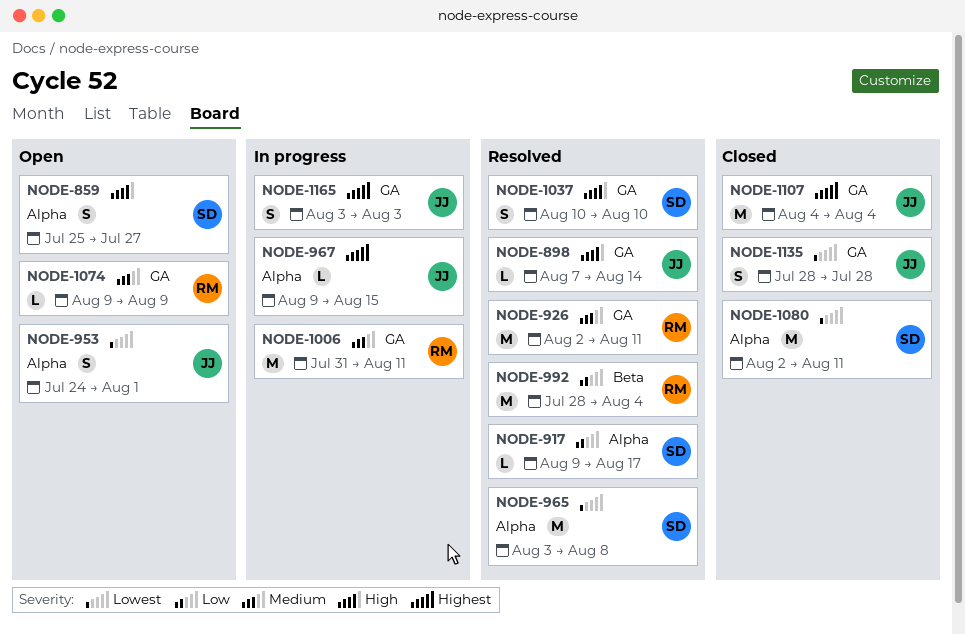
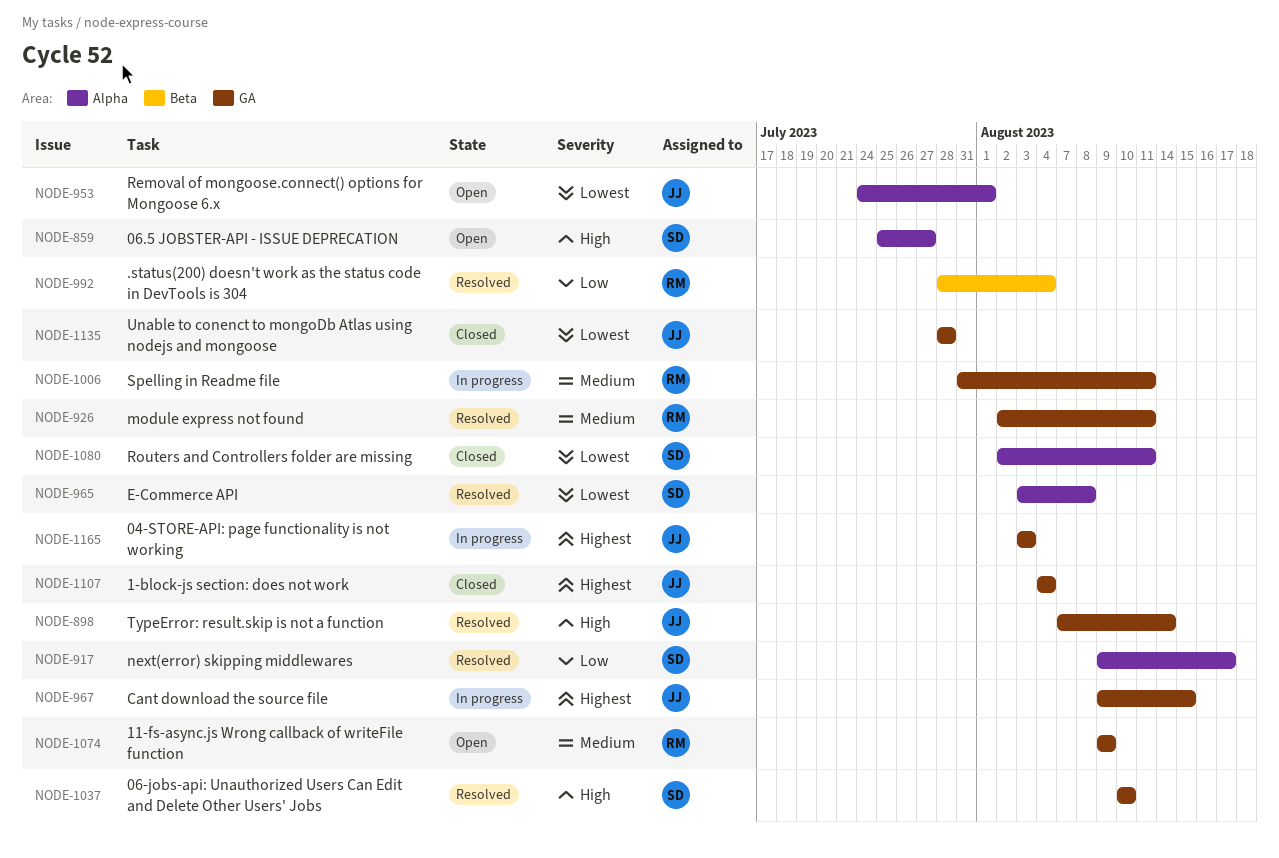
NODE-967, label: Alpha -> GA

